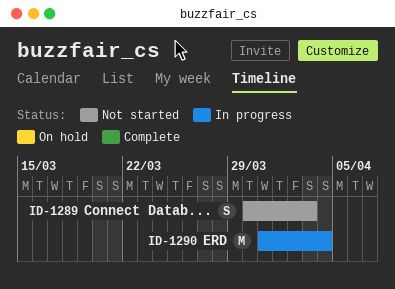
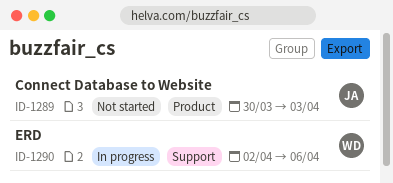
ID-1290, start: Mar 31 -> Apr 2
ID-1290, due: Apr 4 -> Apr 6

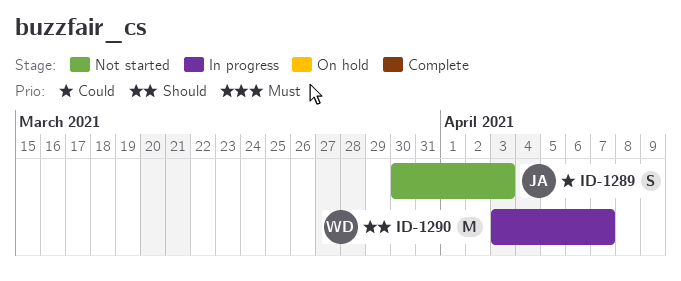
ID-1290, start: Apr 2 -> Apr 3
ID-1290, due: Apr 6 -> Apr 7

